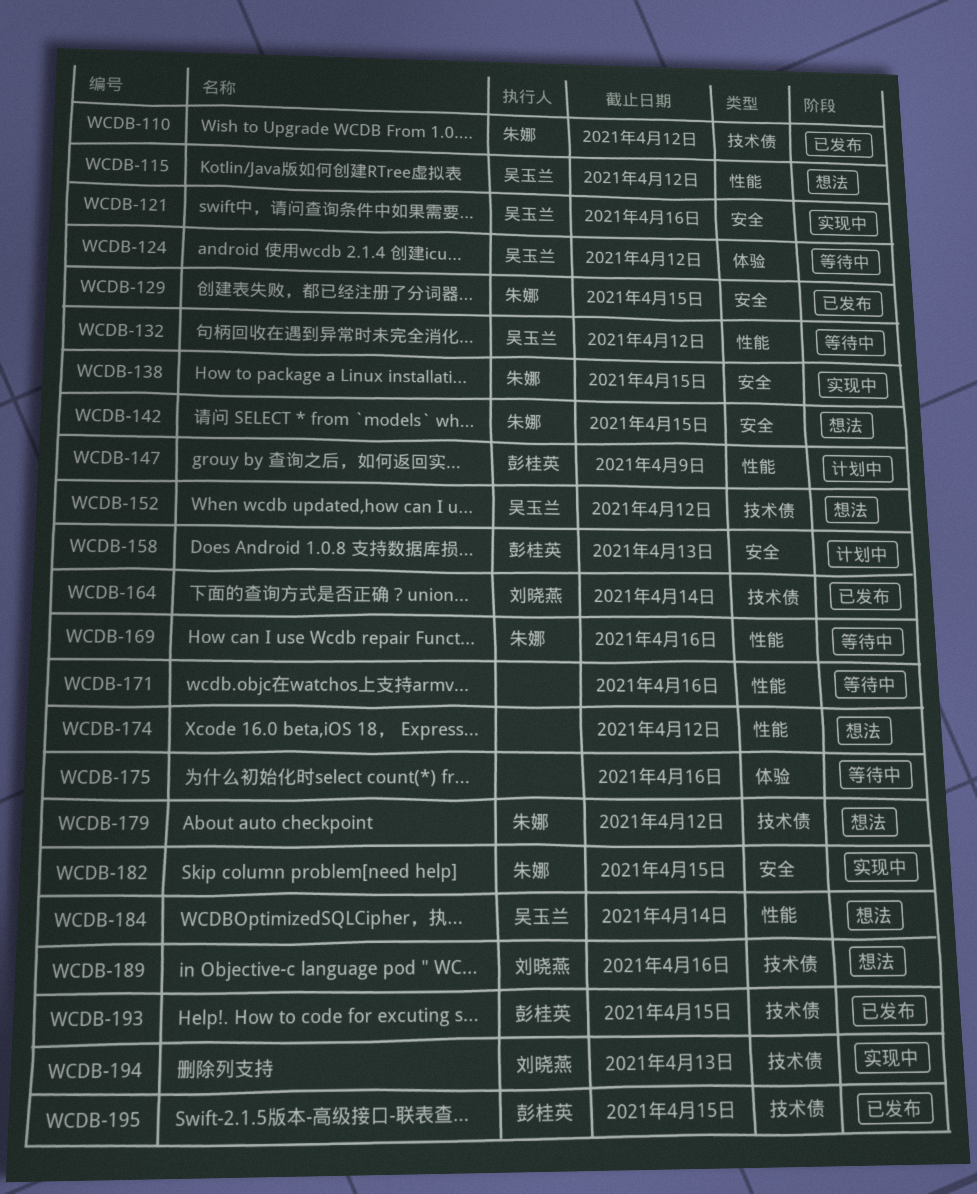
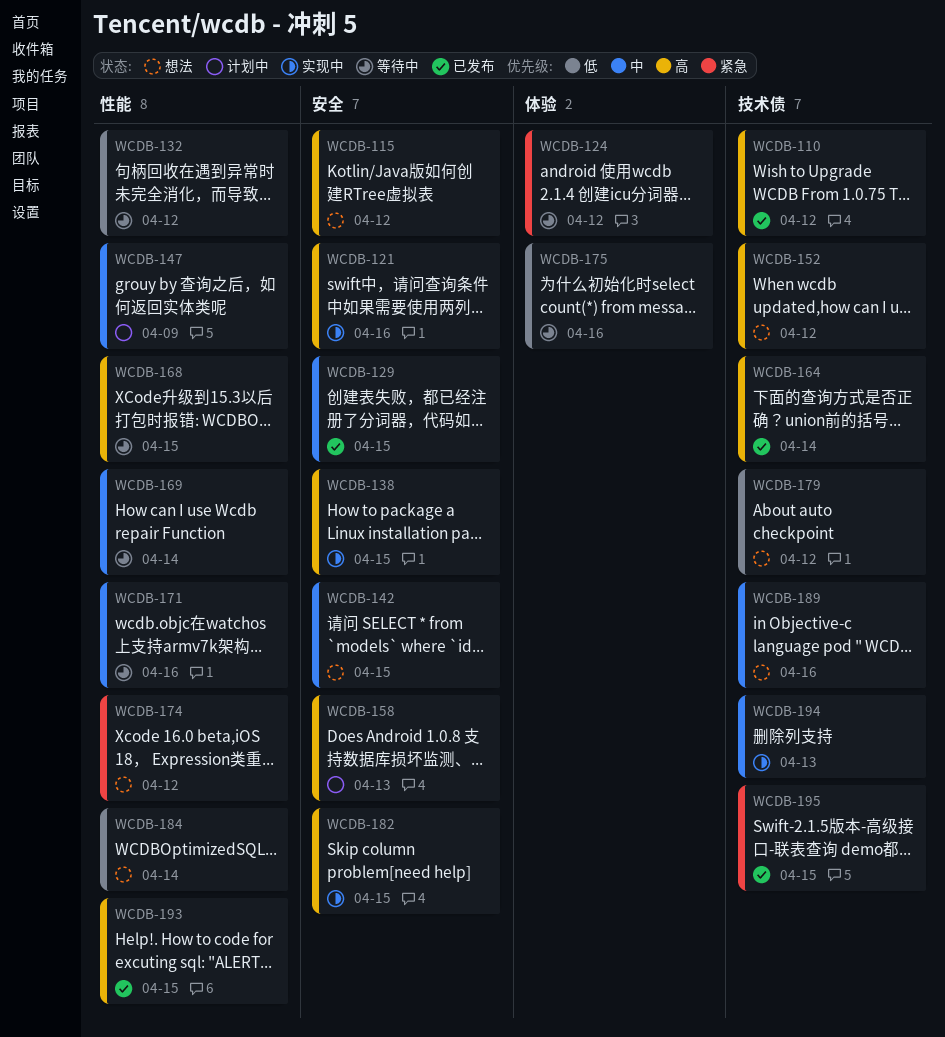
WCDB-115, label: 性能 -> 安全
WCDB-168: none -> present
WCDB-169, due: Apr 16 -> Apr 14
WCDB-193, label: 技术债 -> 性能

